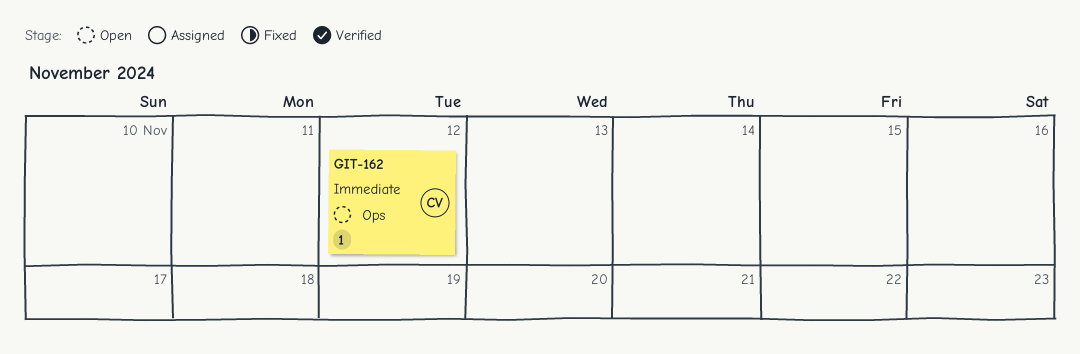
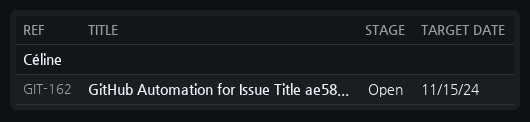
GIT-162, due: Nov 12 -> Nov 15

